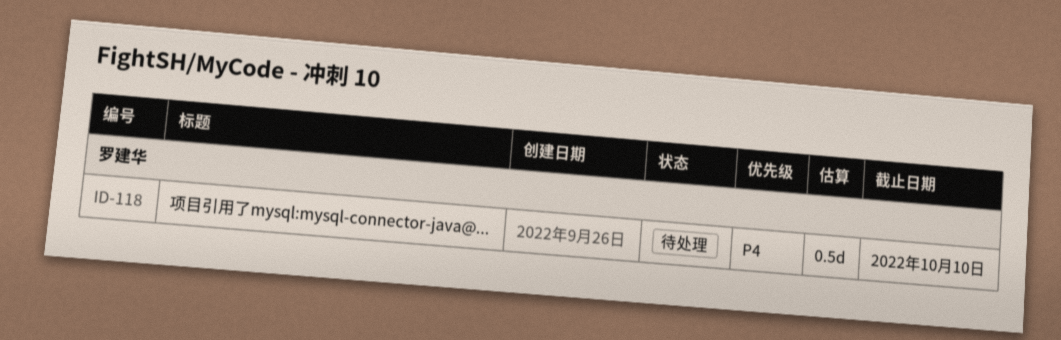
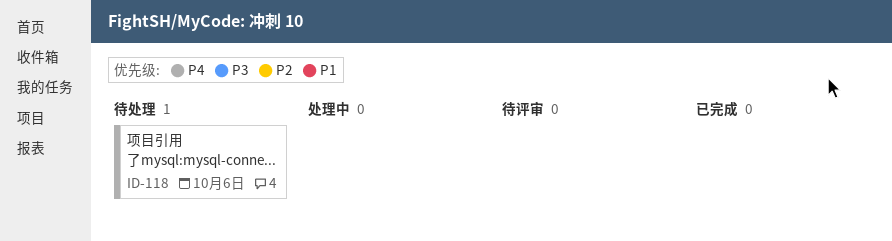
ID-118, due: Oct 10 -> Oct 6

